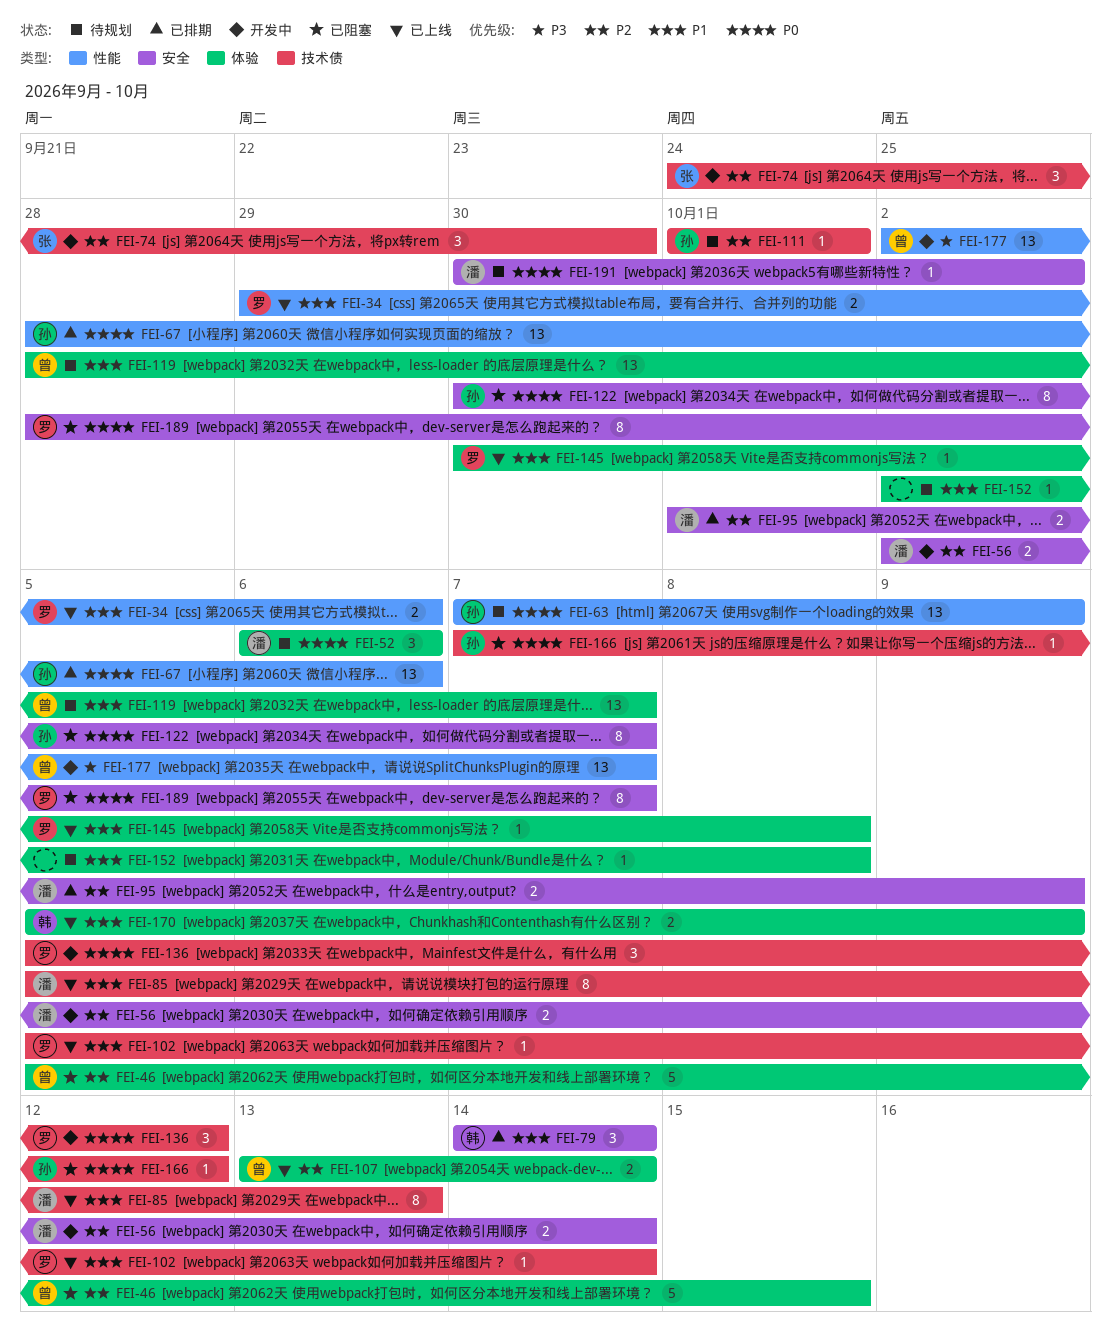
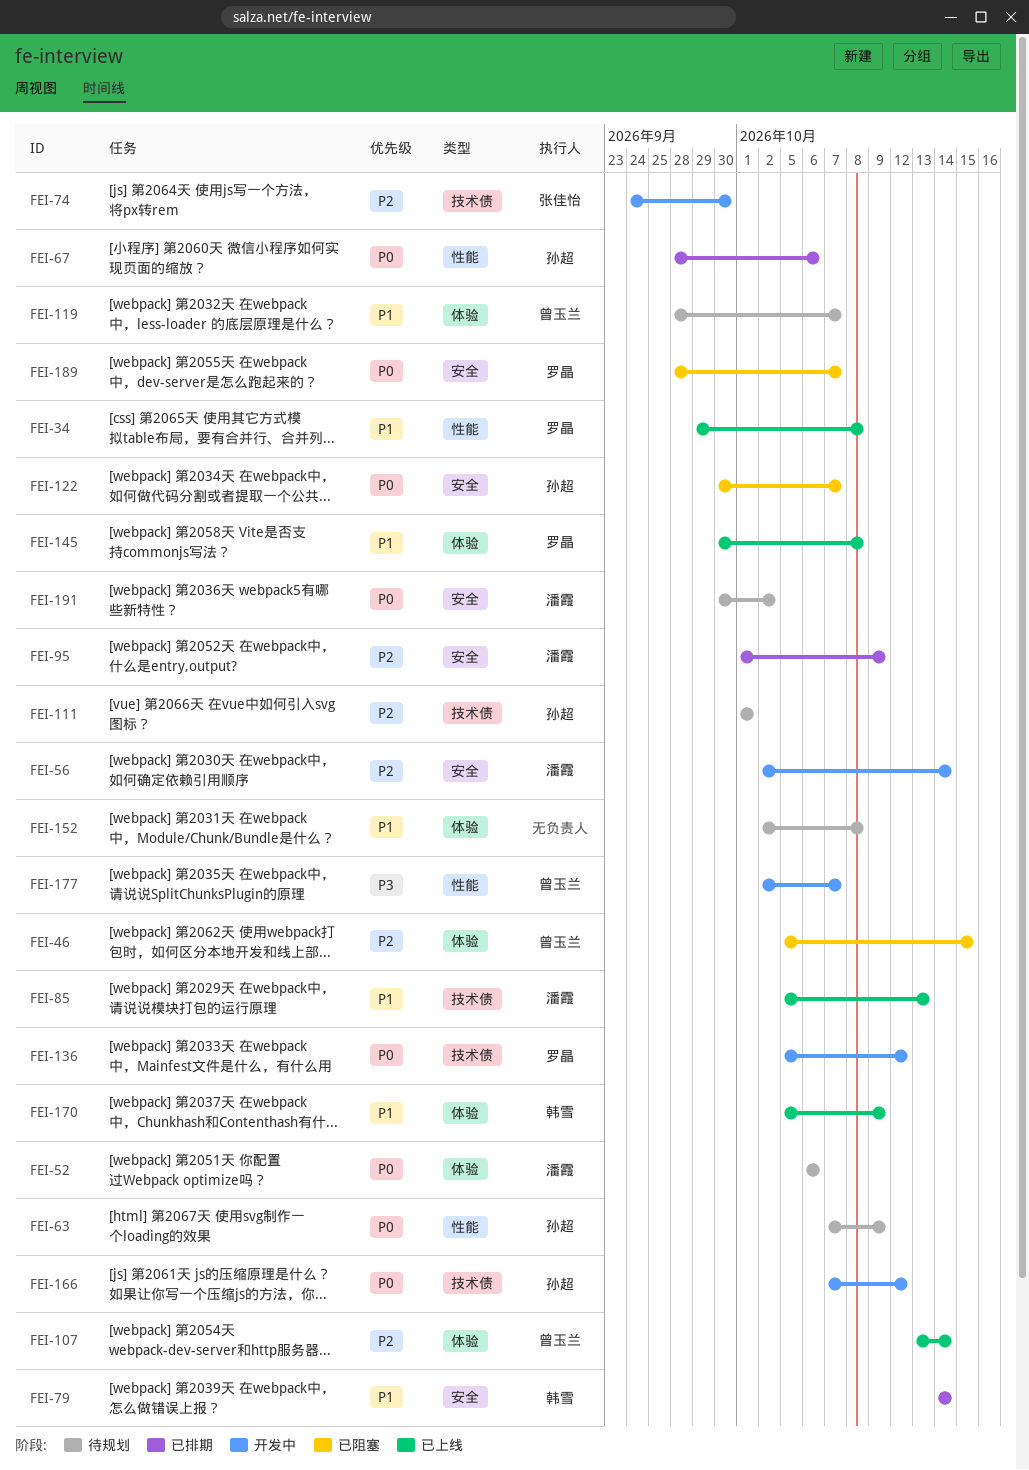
FEI-34, due: Oct 6 -> Oct 8
FEI-102: present -> none
FEI-166, status: 已阻塞 -> 开发中

